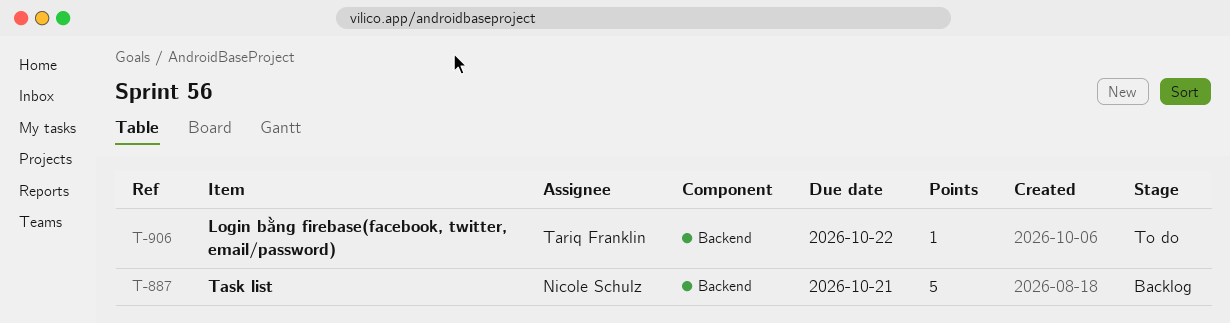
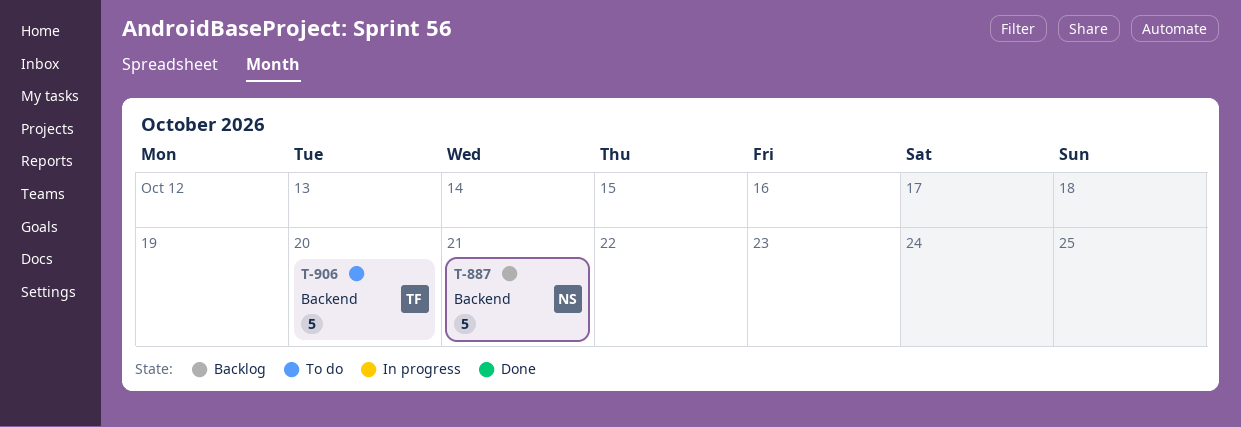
T-906, estimate: 1 -> 5
T-906, due: Oct 22 -> Oct 20

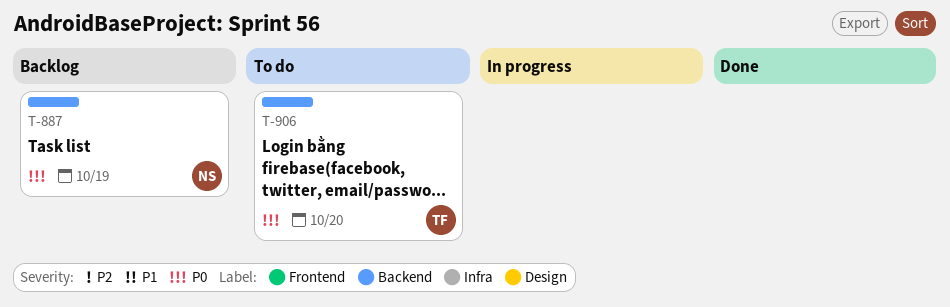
T-887, due: Oct 21 -> Oct 19

